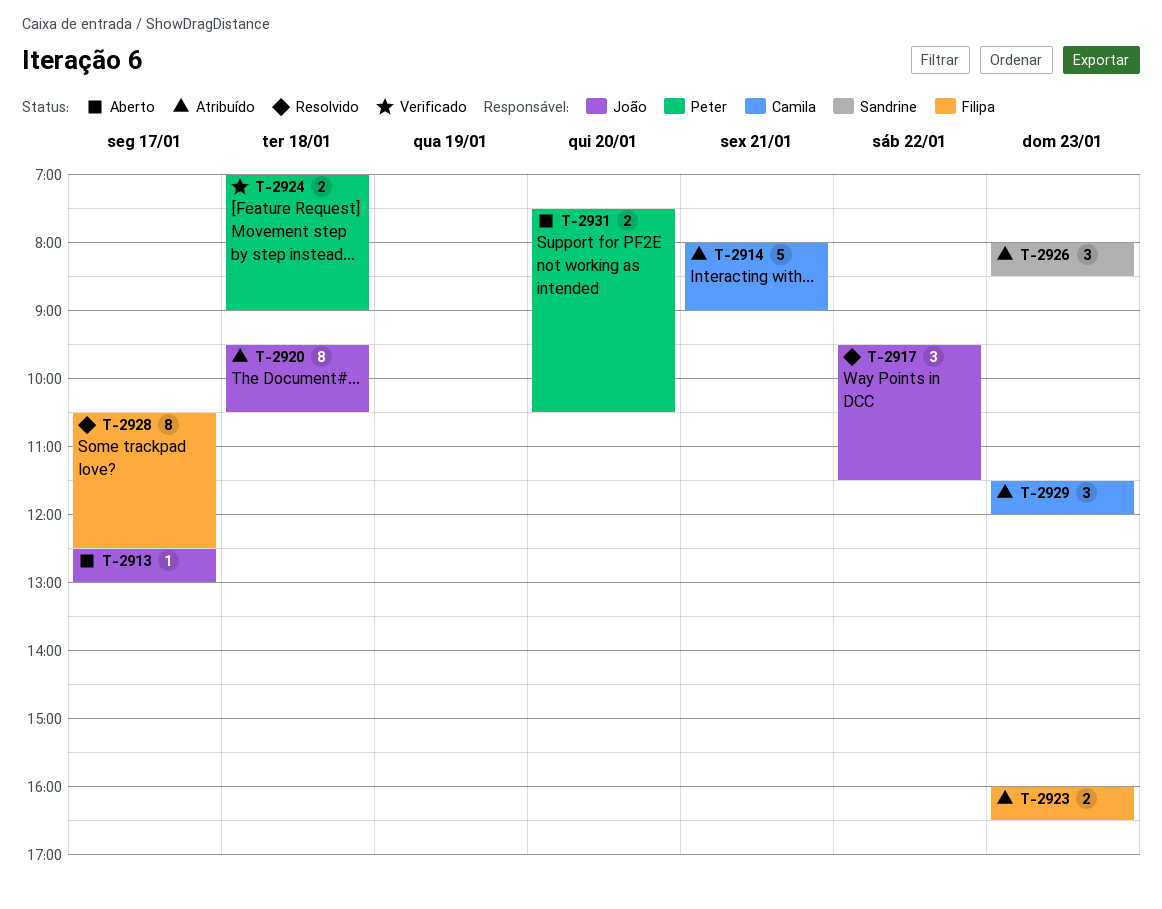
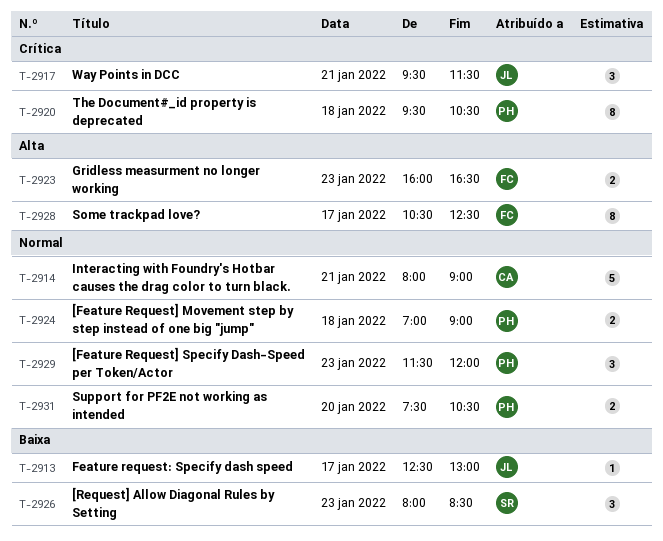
T-2917, day: Jan 22 -> Jan 21
T-2920, owner: João -> Peter
T-2929, owner: Camila -> Peter

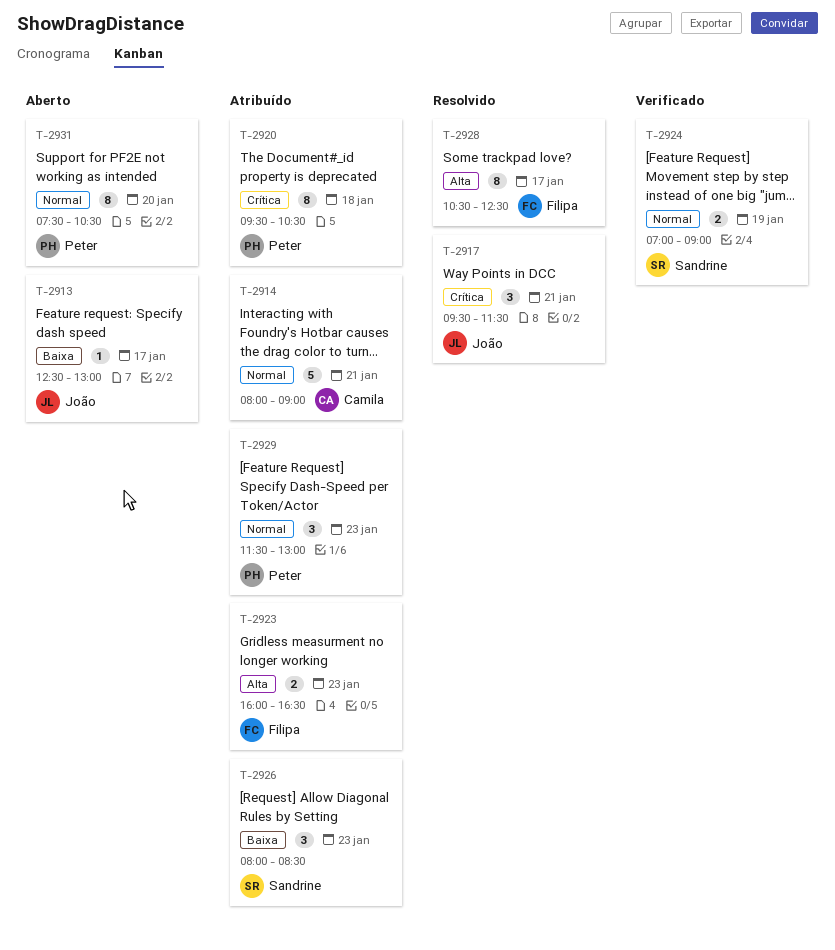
T-2924, owner: Peter -> Sandrine
T-2924, day: Jan 18 -> Jan 19
T-2929, ends: 12:00 -> 13:00
T-2931, estimate: 2 -> 8

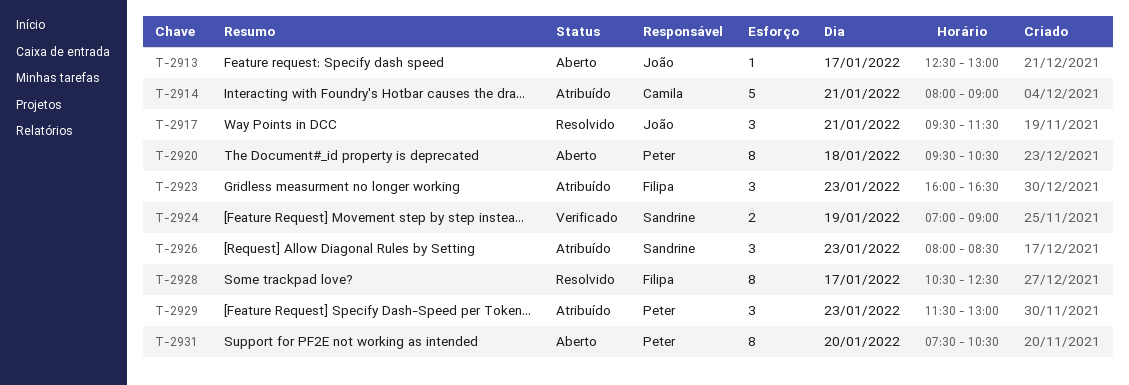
T-2920, status: Atribuído -> Aberto
T-2923, estimate: 2 -> 3

